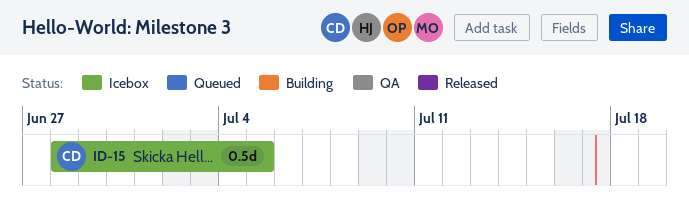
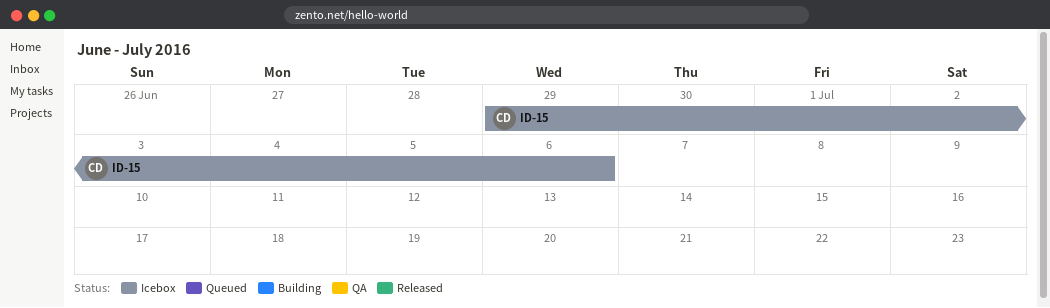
ID-15, start: Jun 28 -> Jun 29
ID-15, due: Jul 5 -> Jul 6

